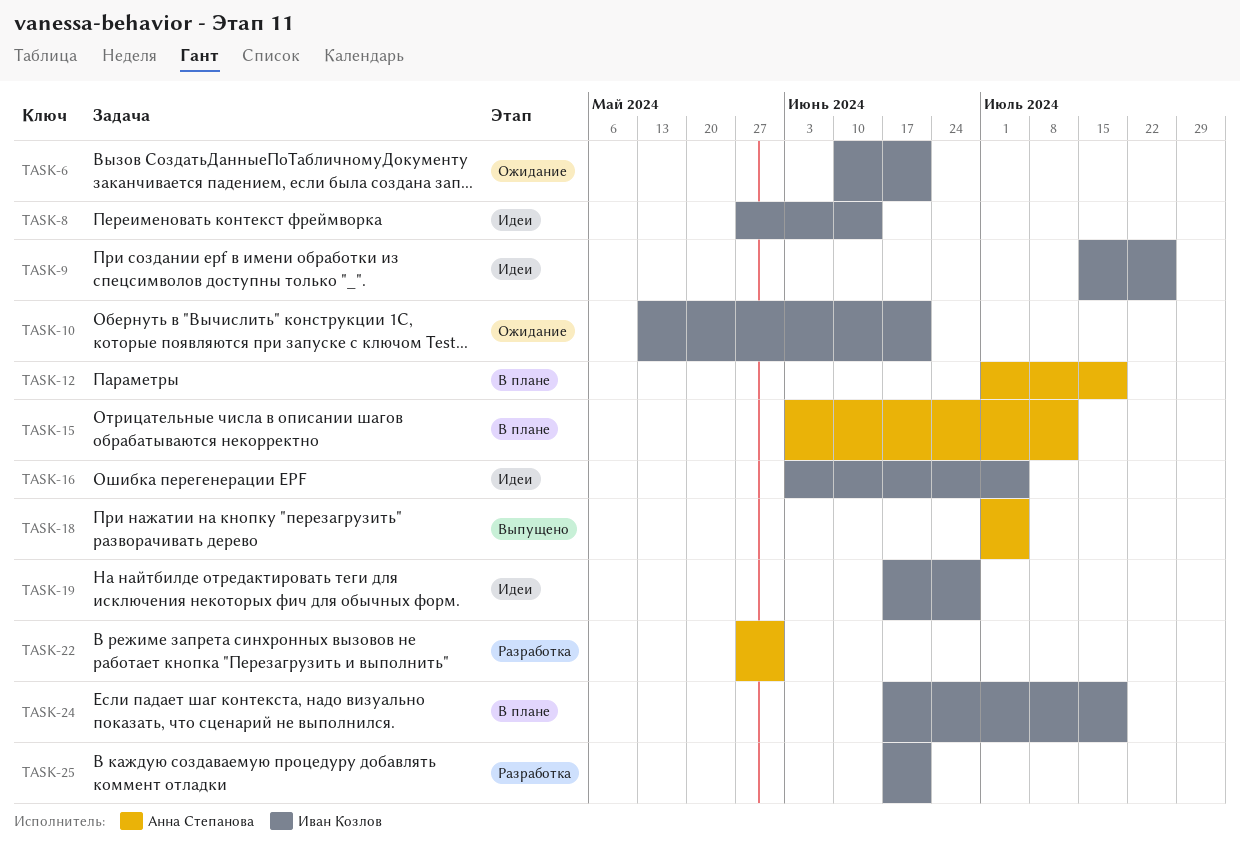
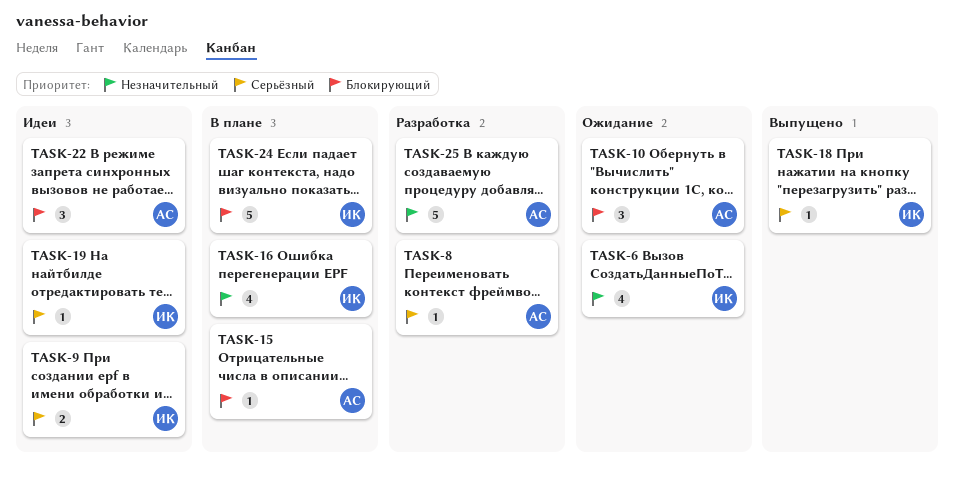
TASK-8, status: Идеи -> Разработка
TASK-8, owner: Иван Козлов -> Анна Степанова
TASK-10, owner: Иван Козлов -> Анна Степанова
TASK-12: present -> none
TASK-16, status: Идеи -> В плане
TASK-18, owner: Анна Степанова -> Иван Козлов
TASK-22, status: Разработка -> Идеи
TASK-25, owner: Иван Козлов -> Анна Степанова

